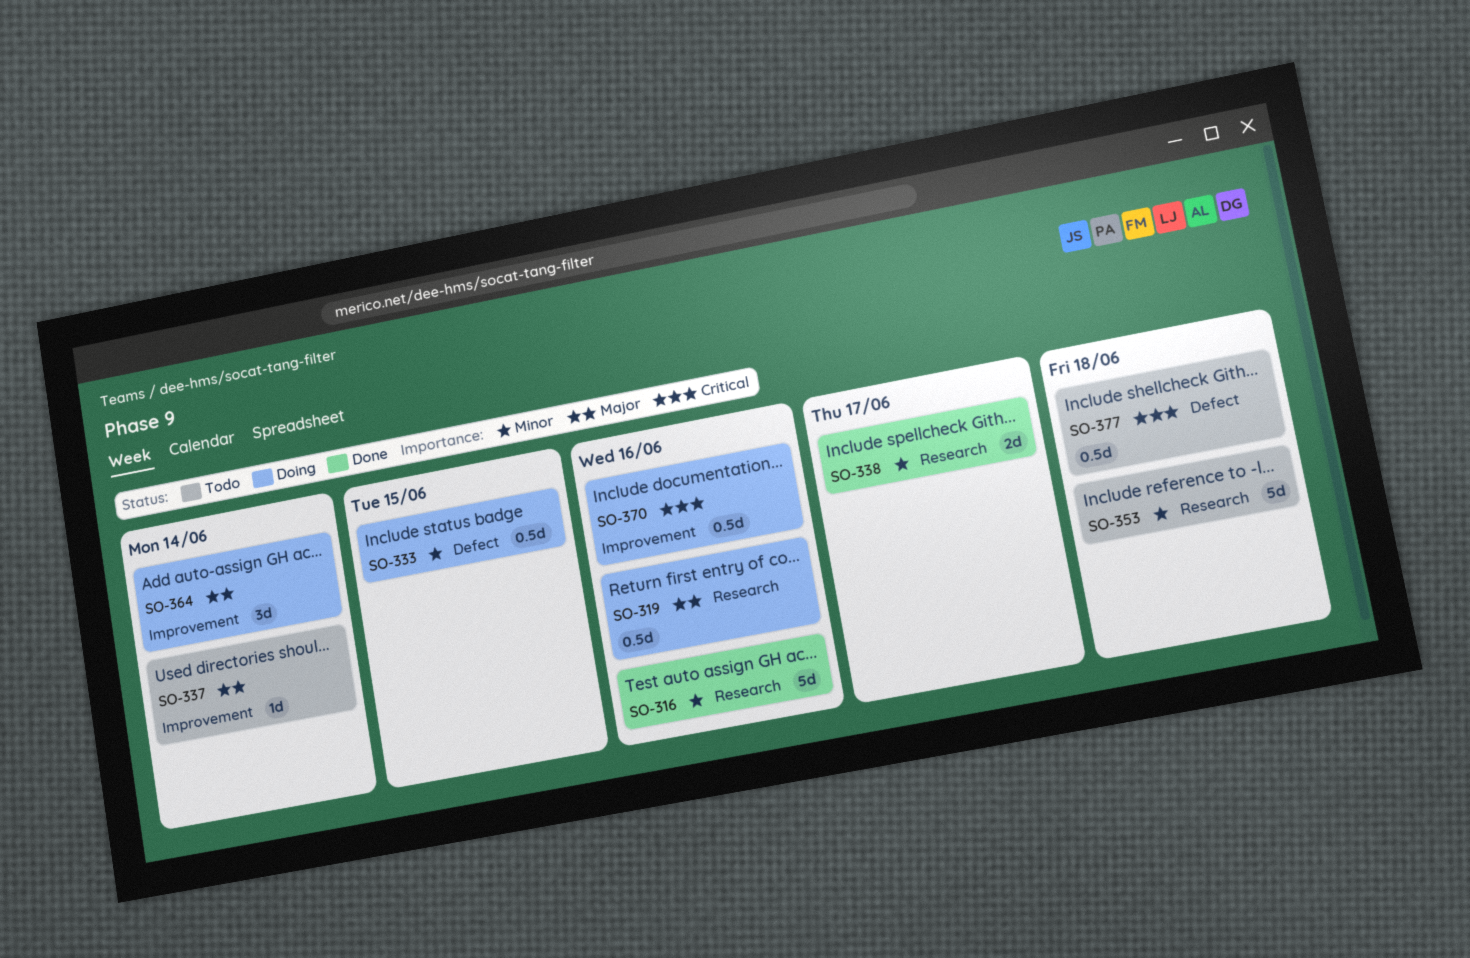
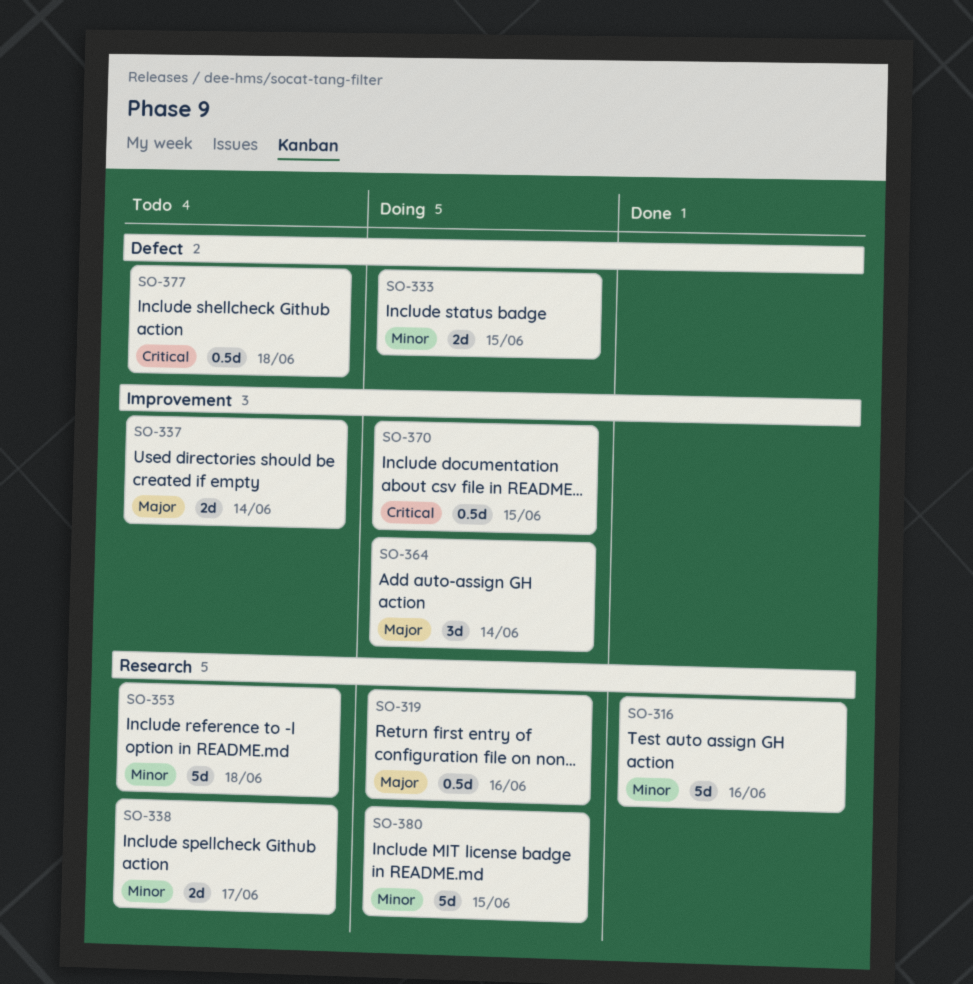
SO-333, estimate: 0.5d -> 2d
SO-337, estimate: 1d -> 2d
SO-338, status: Done -> Todo
SO-370, due: Jun 16 -> Jun 15
SO-380: none -> present

